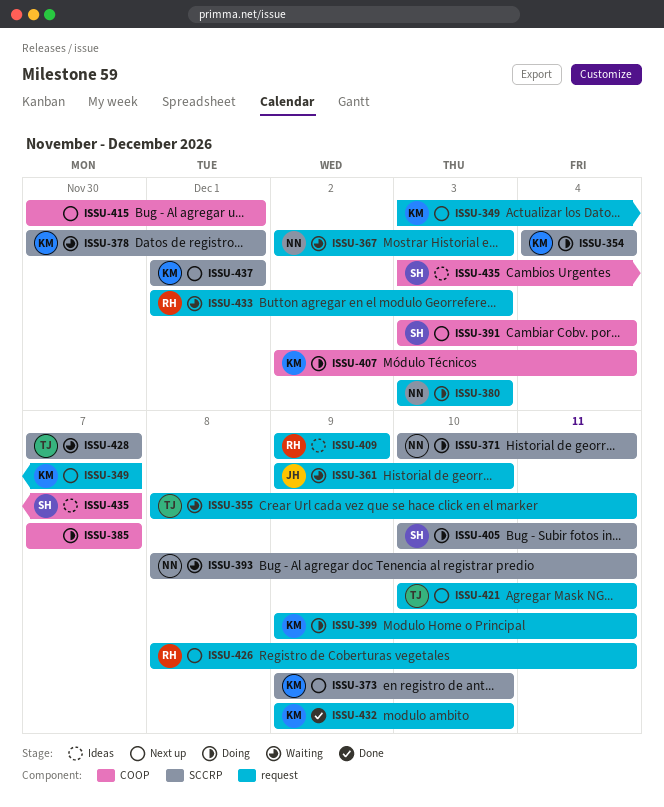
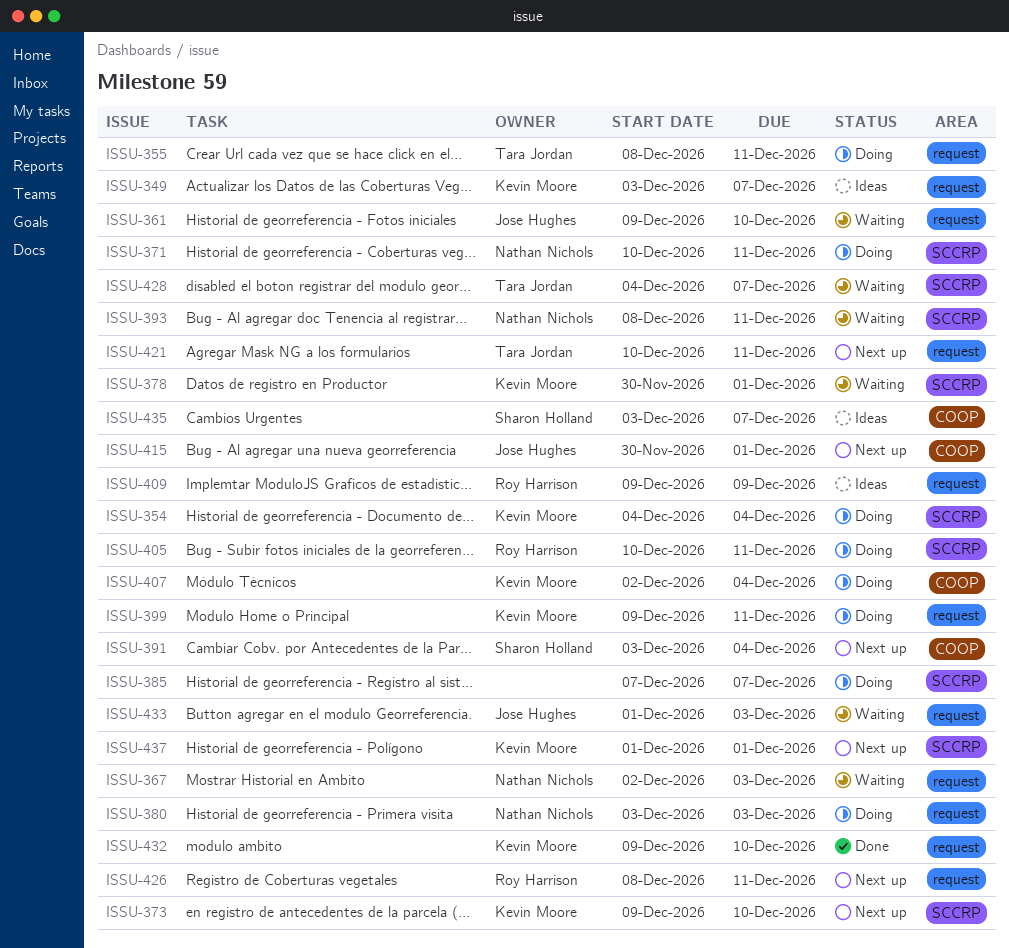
ISSU-349, status: Next up -> Ideas
ISSU-355, status: Waiting -> Doing
ISSU-385, label: COOP -> SCCRP
ISSU-405, owner: Sharon Holland -> Roy Harrison
ISSU-415, owner: none -> Jose Hughes
ISSU-428, start: Dec 7 -> Dec 4
ISSU-433, owner: Roy Harrison -> Jose Hughes

